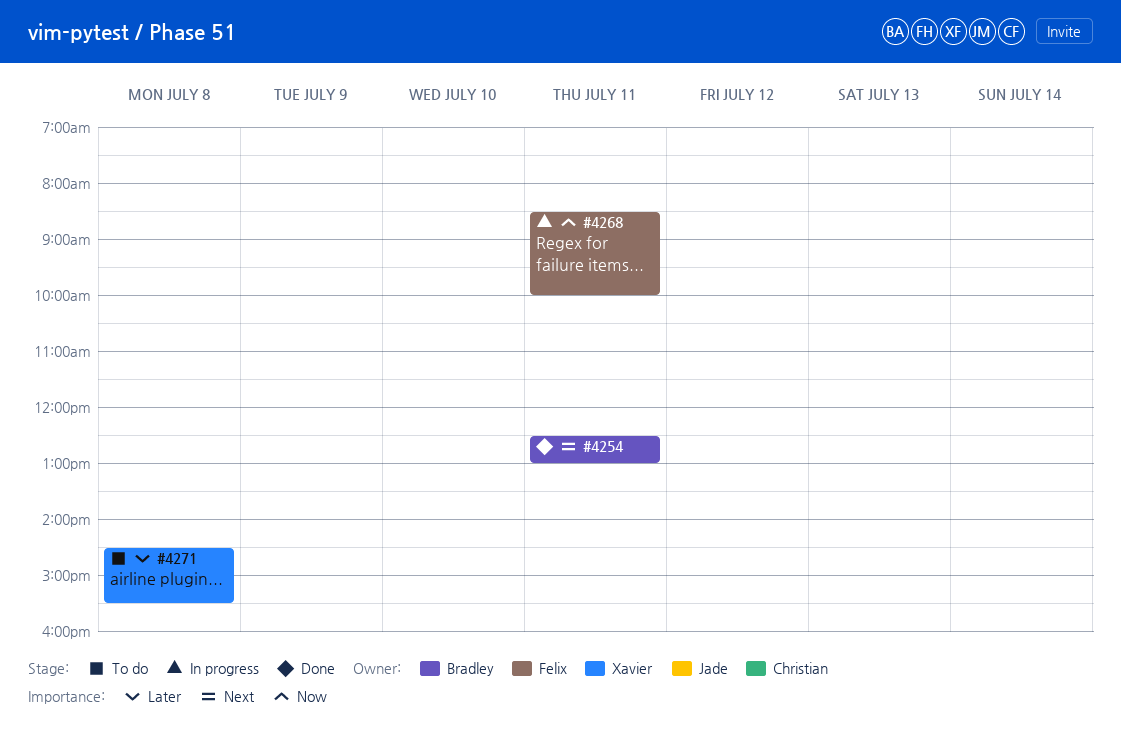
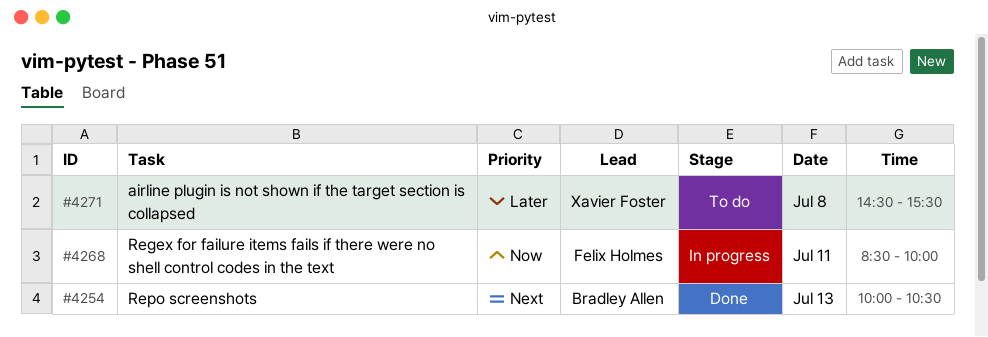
#4254, day: Jul 11 -> Jul 13
#4254, begins: 12:30 -> 10:00
#4254, ends: 13:00 -> 10:30

